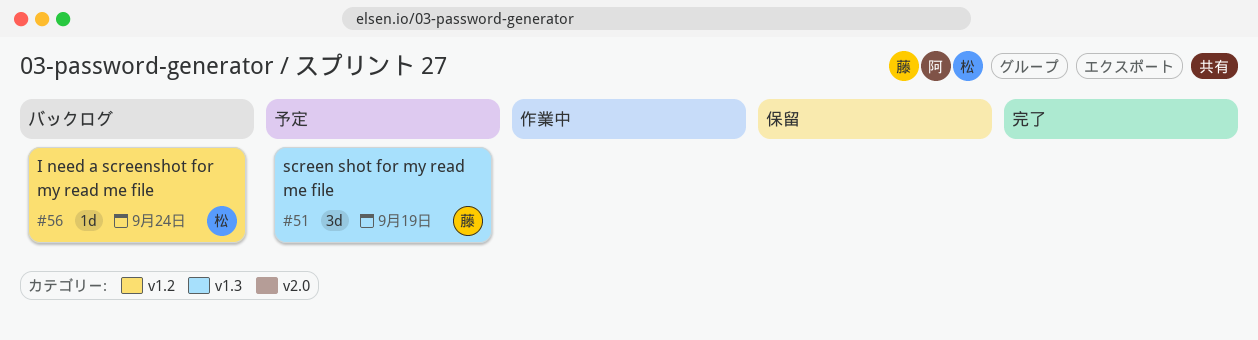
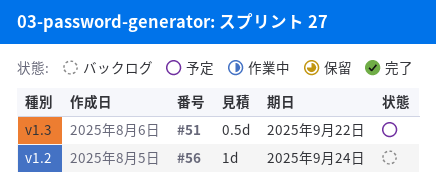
#51, estimate: 3d -> 0.5d
#51, due: Sep 19 -> Sep 22

